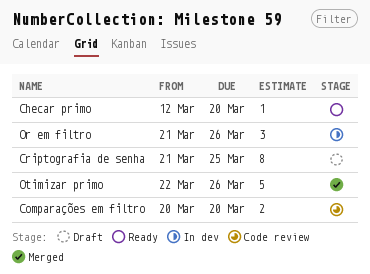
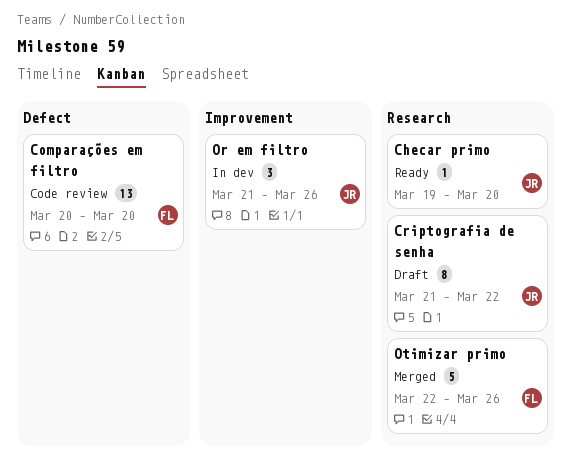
Checar primo, start: Mar 12 -> Mar 19
Comparações em filtro, estimate: 2 -> 13
Criptografia de senha, due: Mar 25 -> Mar 22

